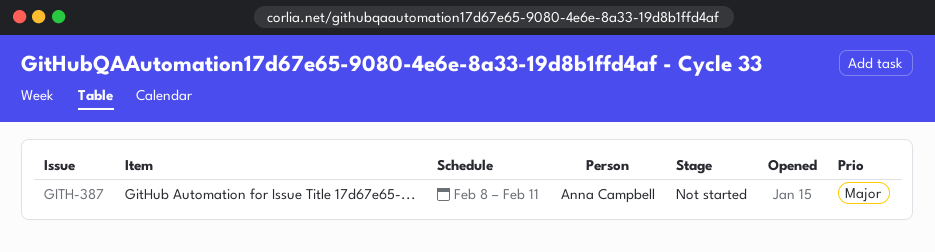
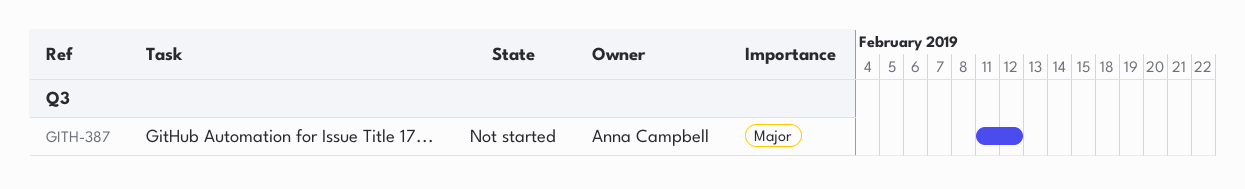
GITH-387, start: Feb 8 -> Feb 11
GITH-387, due: Feb 11 -> Feb 12

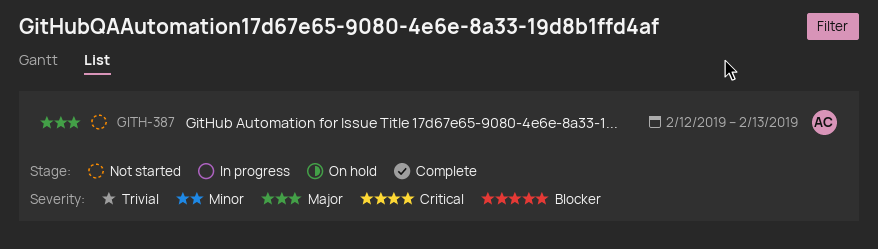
GITH-387, start: Feb 11 -> Feb 12
GITH-387, due: Feb 12 -> Feb 13

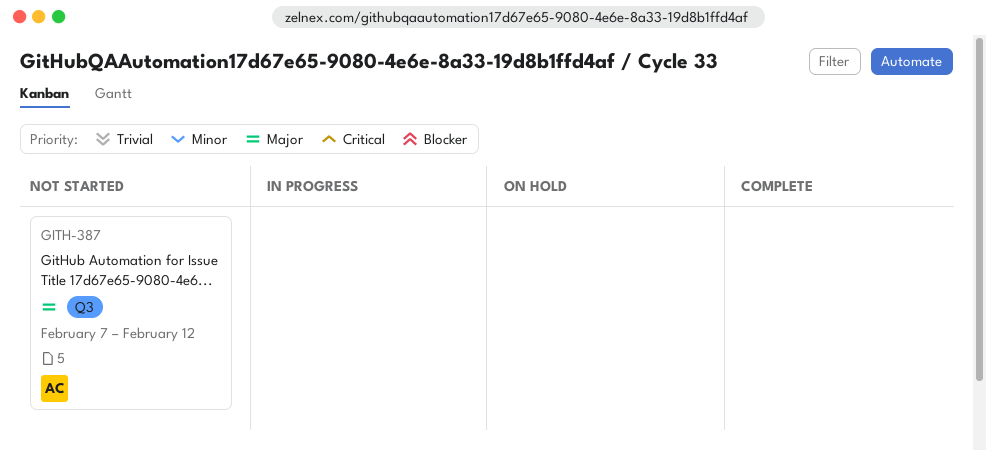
GITH-387, start: Feb 12 -> Feb 7
GITH-387, due: Feb 13 -> Feb 12

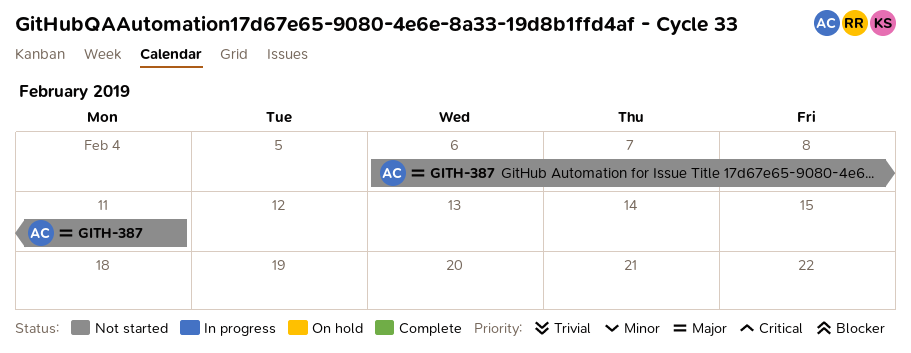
GITH-387, start: Feb 7 -> Feb 6
GITH-387, due: Feb 12 -> Feb 11

